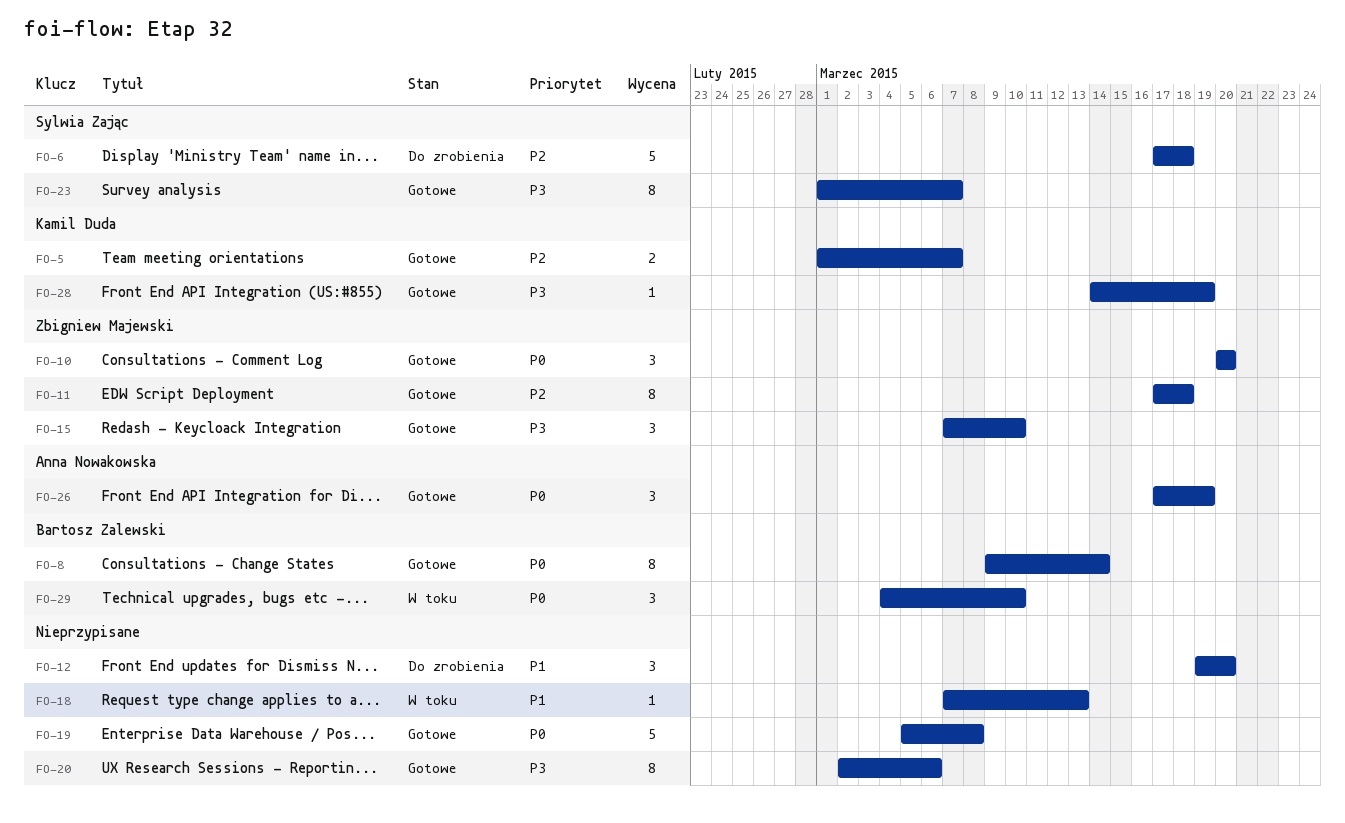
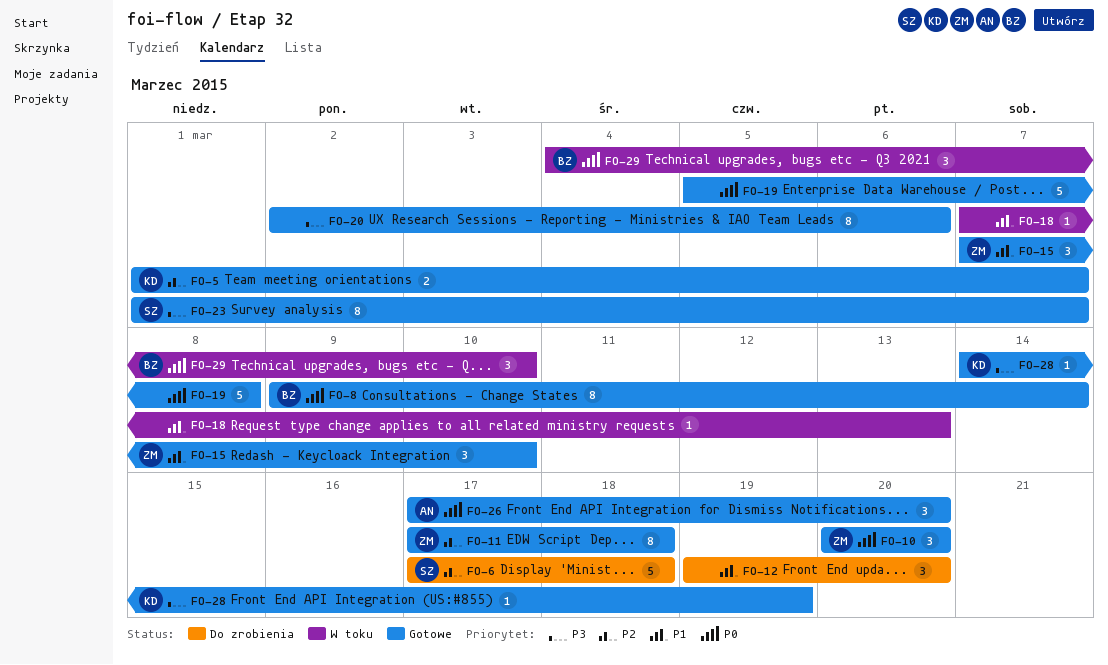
FO-15, priority: P3 -> P1
FO-26, due: Mar 19 -> Mar 20

